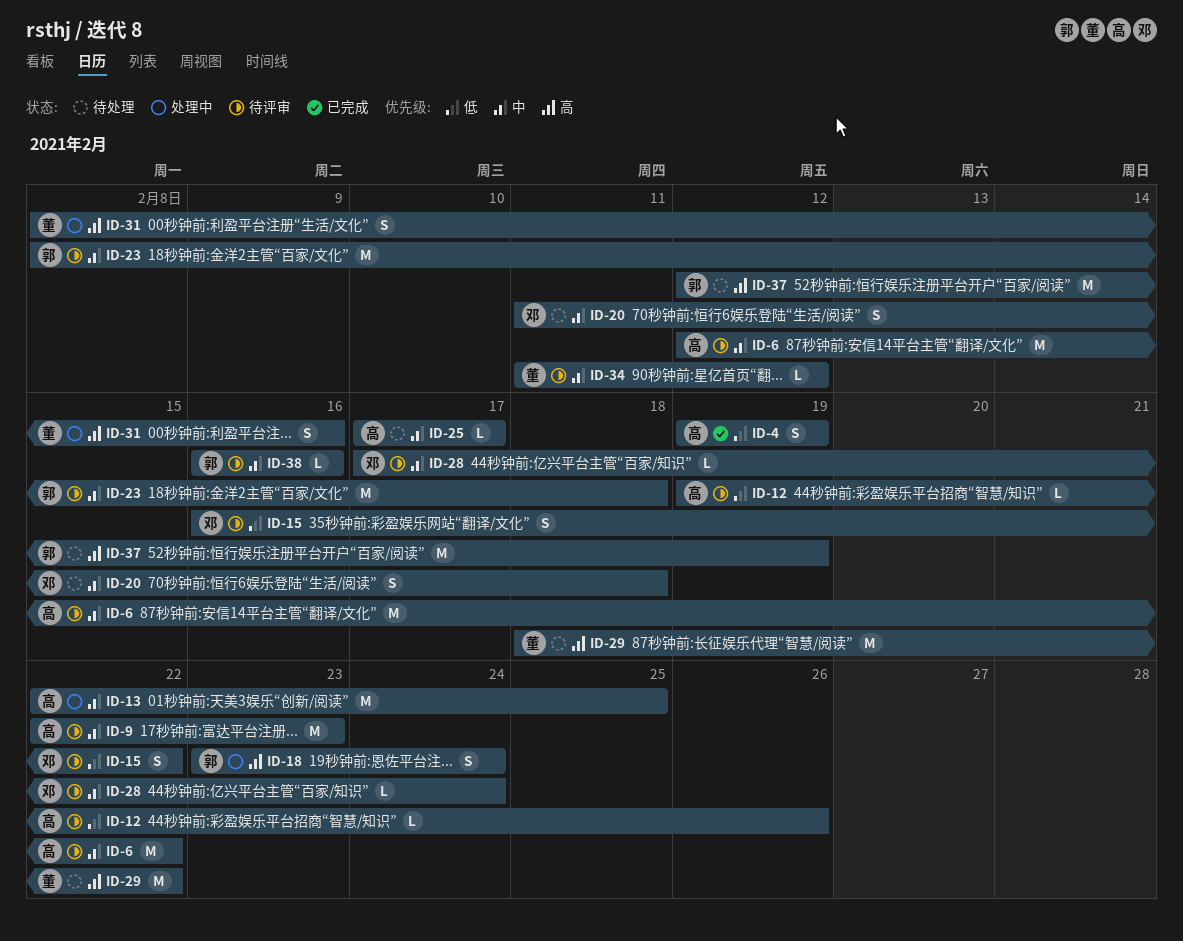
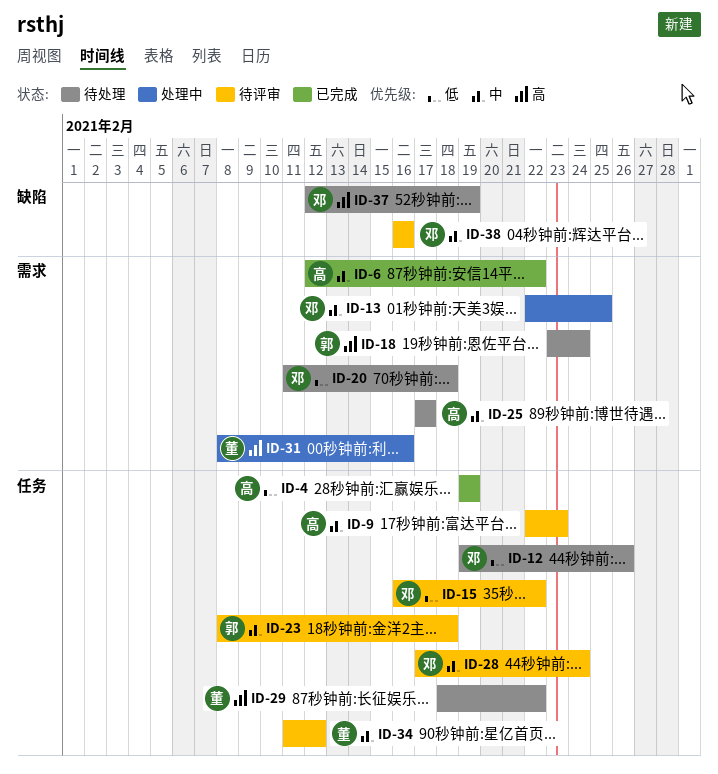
ID-6, status: 待评审 -> 已完成
ID-12, status: 待评审 -> 待处理
ID-12, owner: 高 -> 邓
ID-13, owner: 高 -> 邓
ID-18, status: 处理中 -> 待处理
ID-20, priority: 中 -> 低
ID-37, owner: 郭 -> 邓
ID-38, owner: 郭 -> 邓

